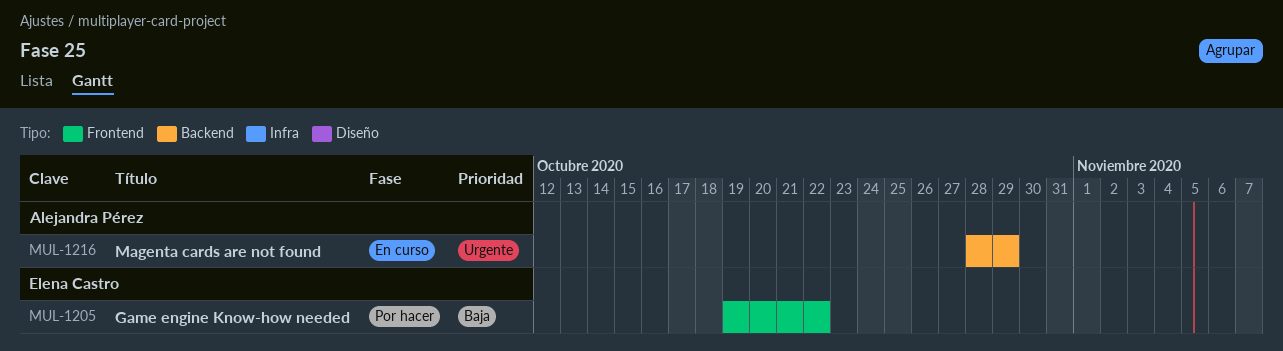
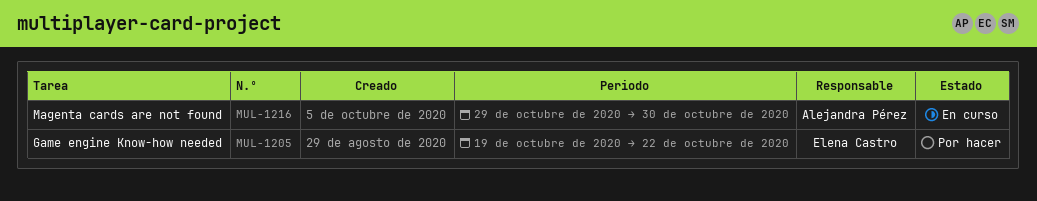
MUL-1216, start: Oct 28 -> Oct 29
MUL-1216, due: Oct 29 -> Oct 30

